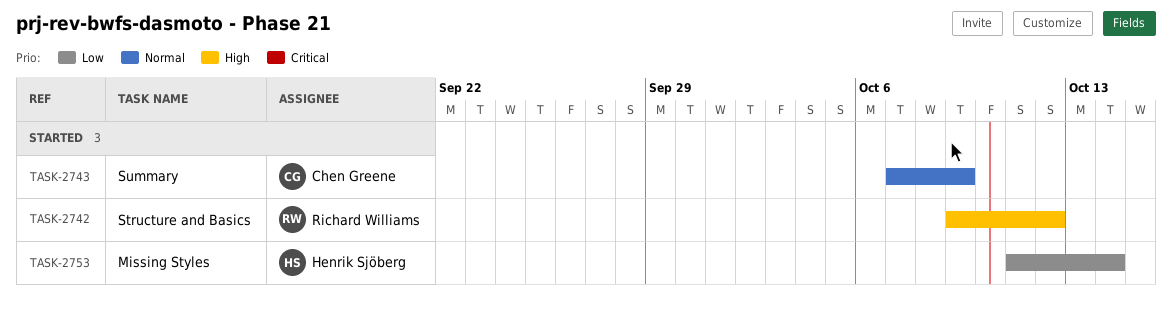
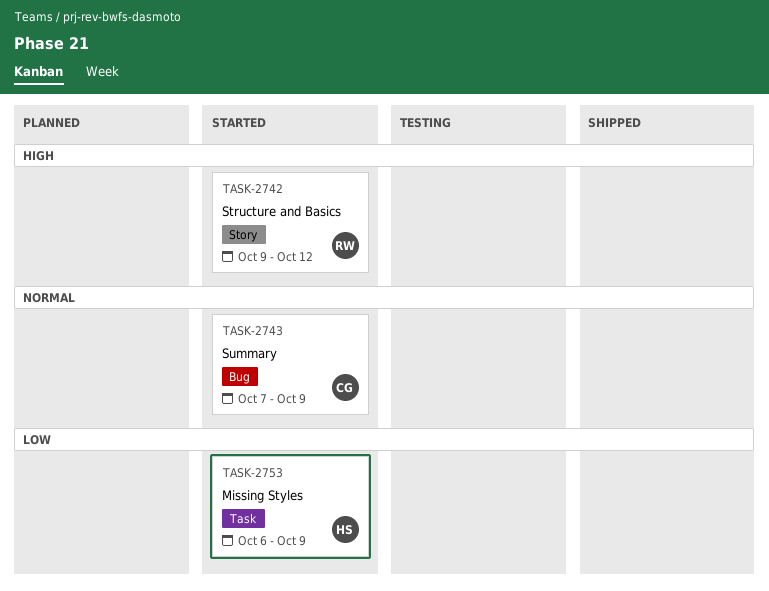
TASK-2753, start: Oct 11 -> Oct 6
TASK-2753, due: Oct 14 -> Oct 9

